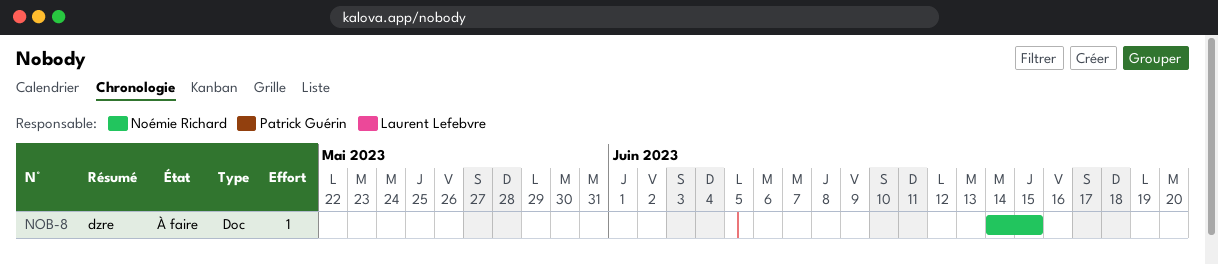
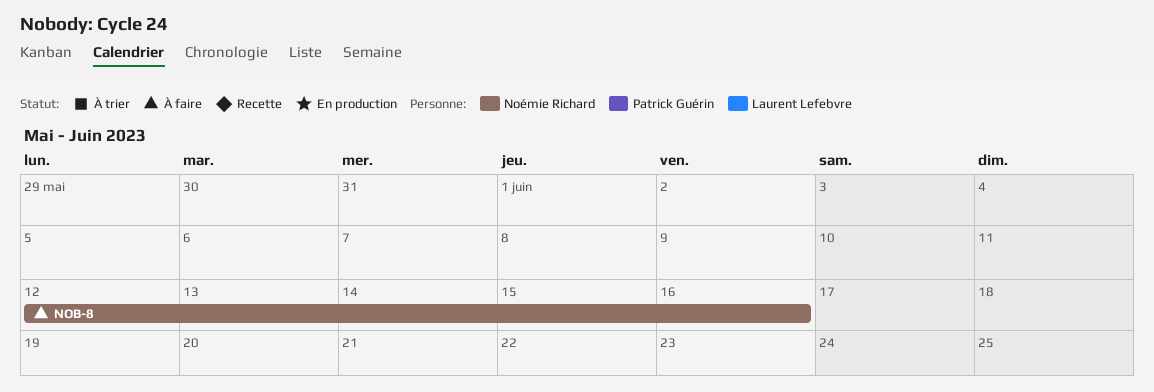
NOB-8, start: Jun 14 -> Jun 12
NOB-8, due: Jun 15 -> Jun 16

